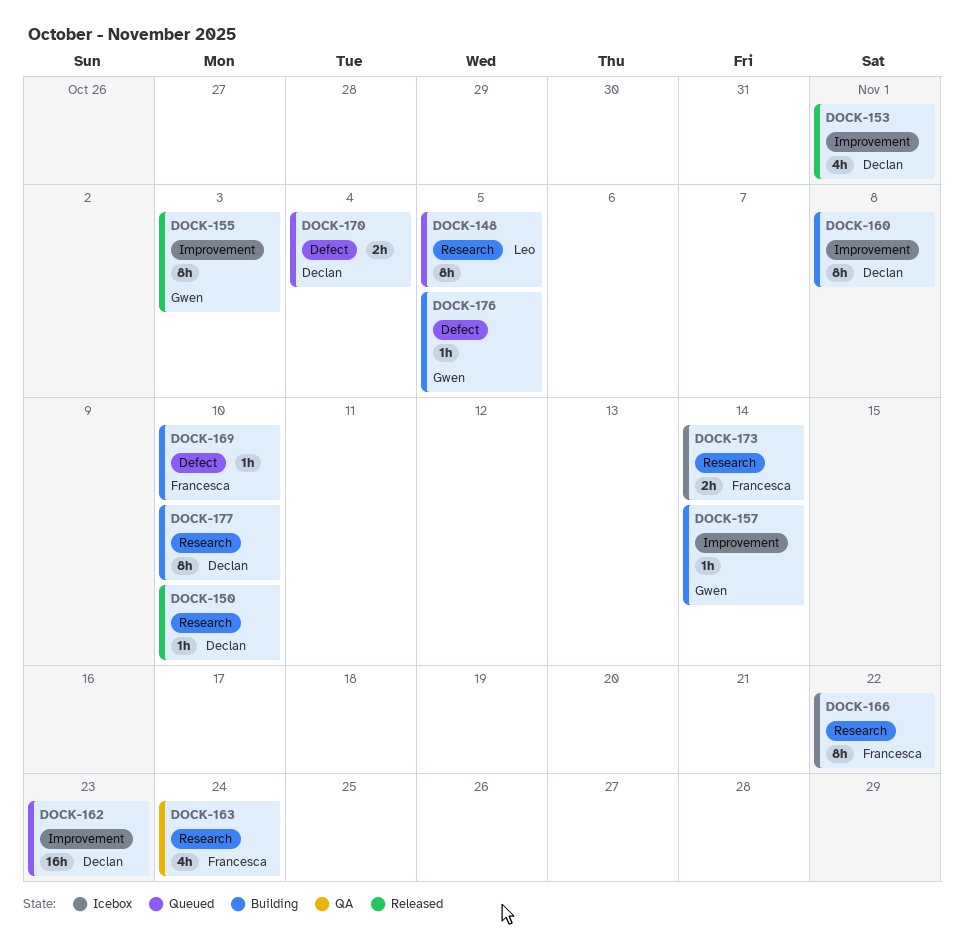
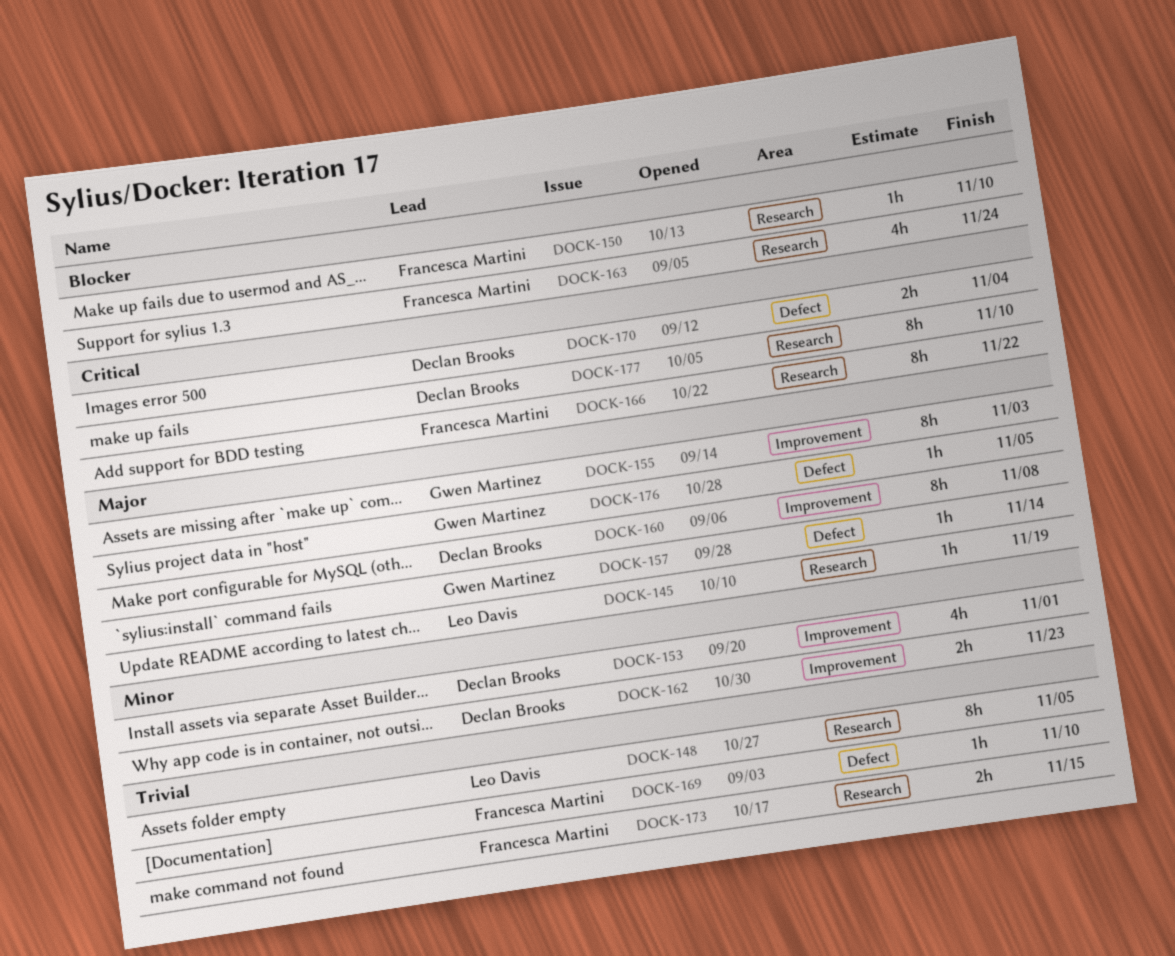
DOCK-145: none -> present
DOCK-150, owner: Declan Brooks -> Francesca Martini
DOCK-157, label: Improvement -> Defect
DOCK-162, estimate: 16h -> 2h
DOCK-173, due: Nov 14 -> Nov 15

